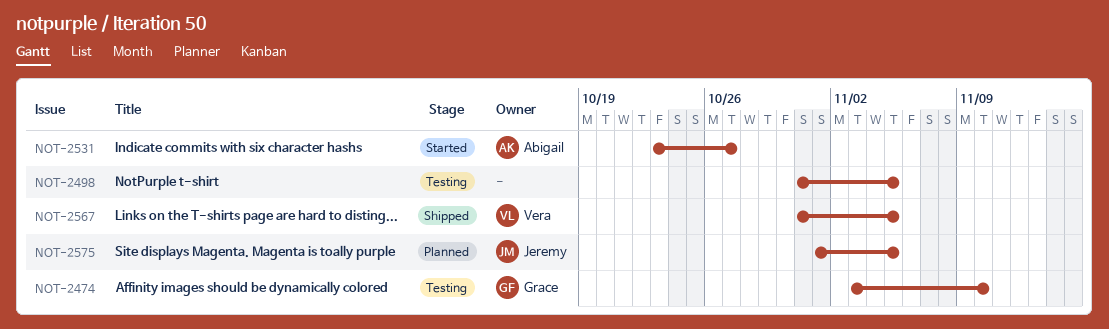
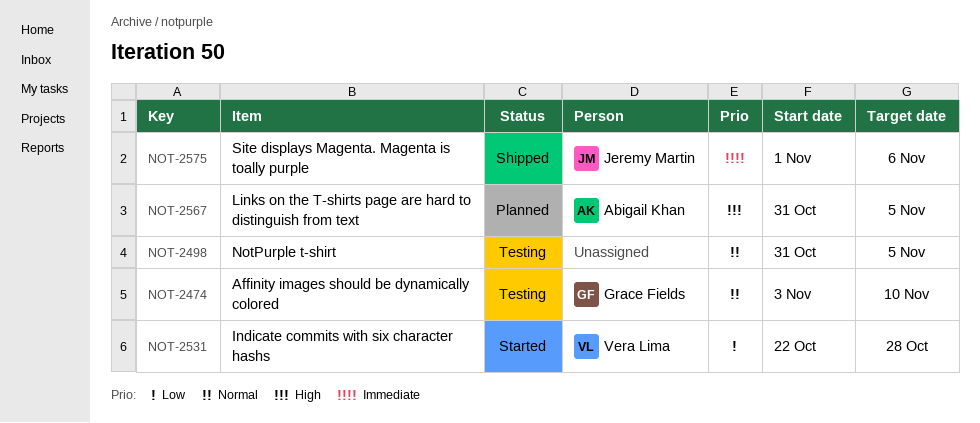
NOT-2531, owner: Abigail Khan -> Vera Lima
NOT-2531, start: Oct 23 -> Oct 22
NOT-2531, due: Oct 27 -> Oct 28
NOT-2567, status: Shipped -> Planned
NOT-2567, owner: Vera Lima -> Abigail Khan
NOT-2575, status: Planned -> Shipped
NOT-2575, due: Nov 5 -> Nov 6

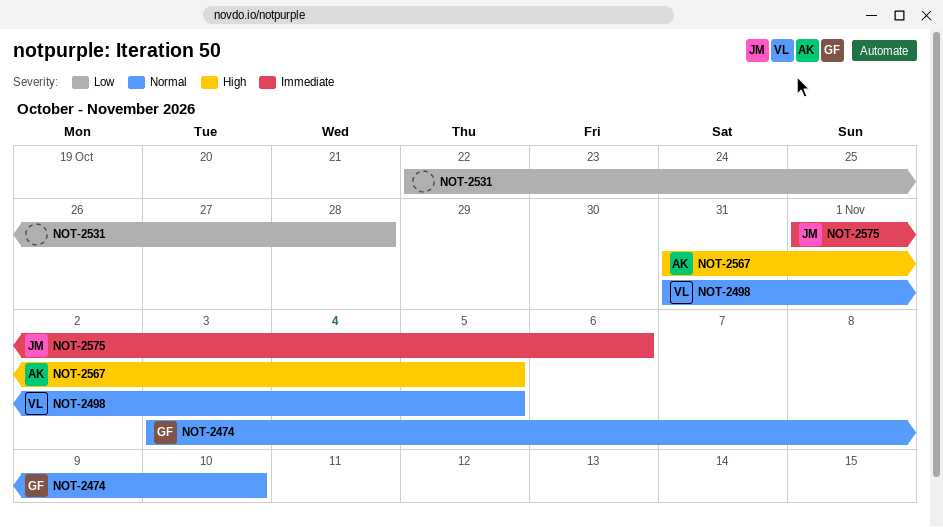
NOT-2498, owner: none -> Vera Lima
NOT-2531, owner: Vera Lima -> none

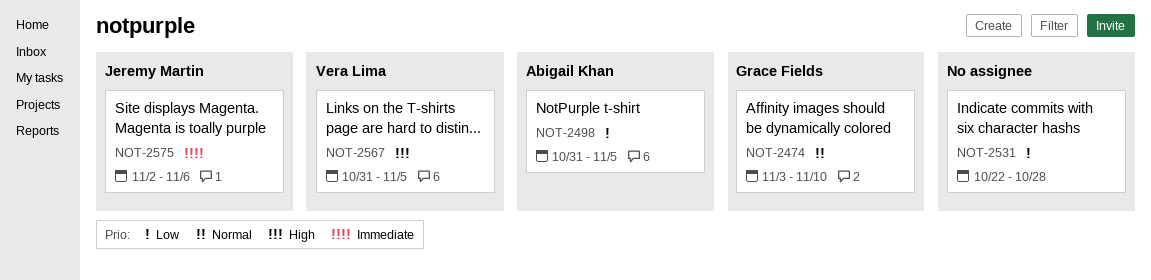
NOT-2498, owner: Vera Lima -> Abigail Khan
NOT-2498, priority: Normal -> Low
NOT-2567, owner: Abigail Khan -> Vera Lima
NOT-2575, start: Nov 1 -> Nov 2

